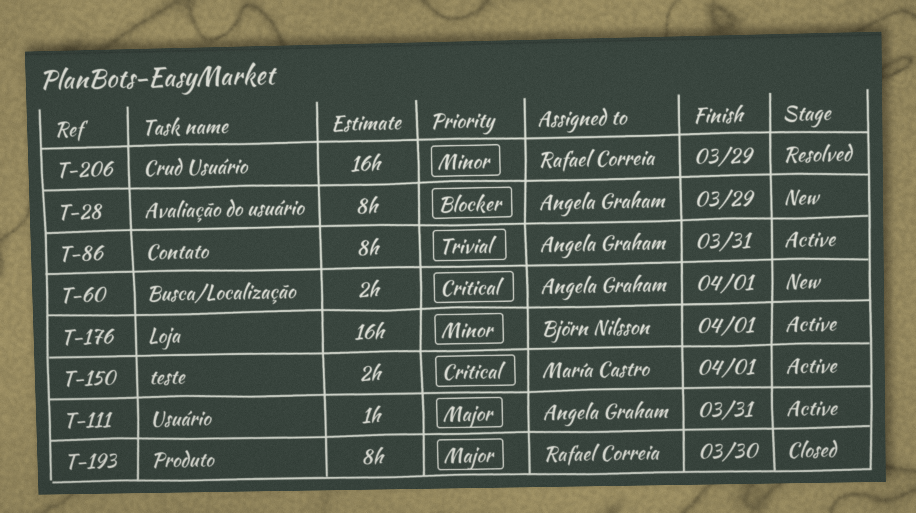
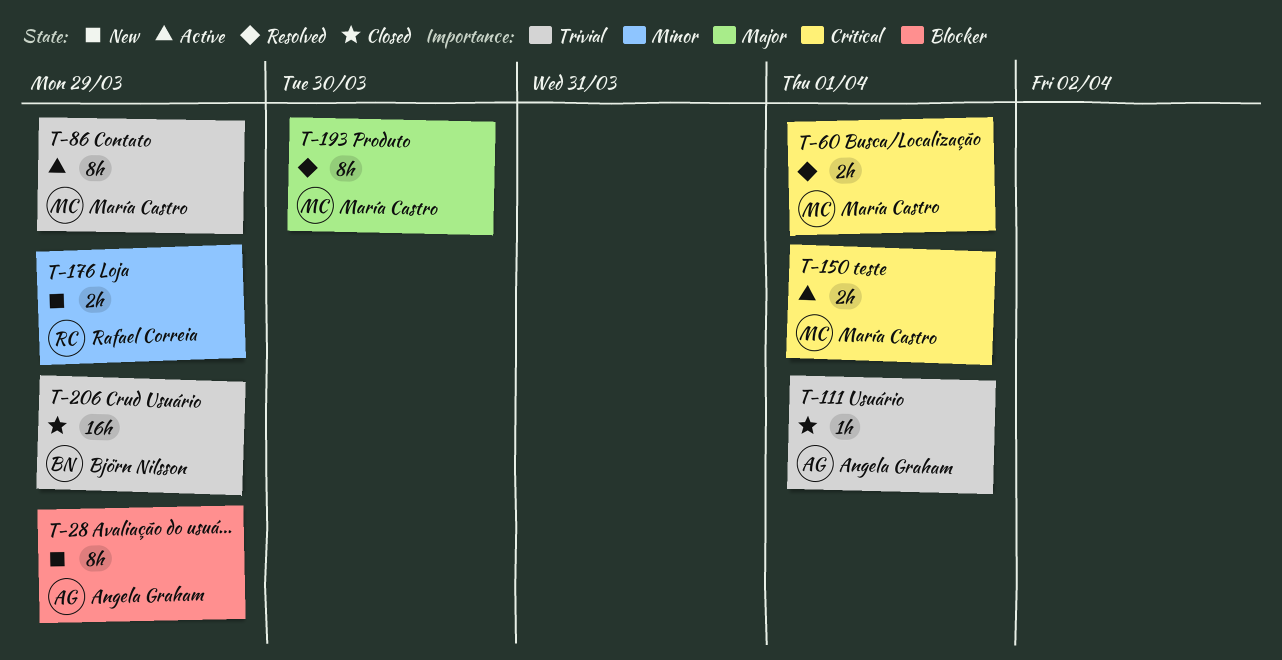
T-60, status: New -> Resolved
T-60, owner: Angela Graham -> María Castro
T-86, owner: Angela Graham -> María Castro
T-86, due: Mar 31 -> Mar 29
T-111, status: Active -> Closed
T-111, priority: Major -> Trivial
T-111, due: Mar 31 -> Apr 1
T-176, status: Active -> New
T-176, owner: Björn Nilsson -> Rafael Correia
T-176, estimate: 16h -> 2h
T-176, due: Apr 1 -> Mar 29
T-193, status: Closed -> Resolved
T-193, owner: Rafael Correia -> María Castro
T-206, status: Resolved -> Closed
T-206, owner: Rafael Correia -> Björn Nilsson
T-206, priority: Minor -> Trivial

